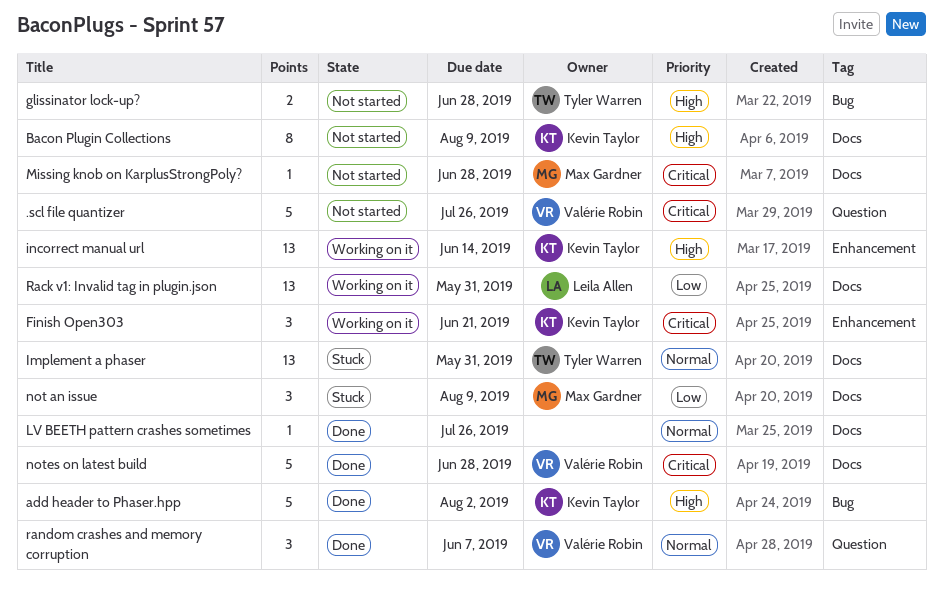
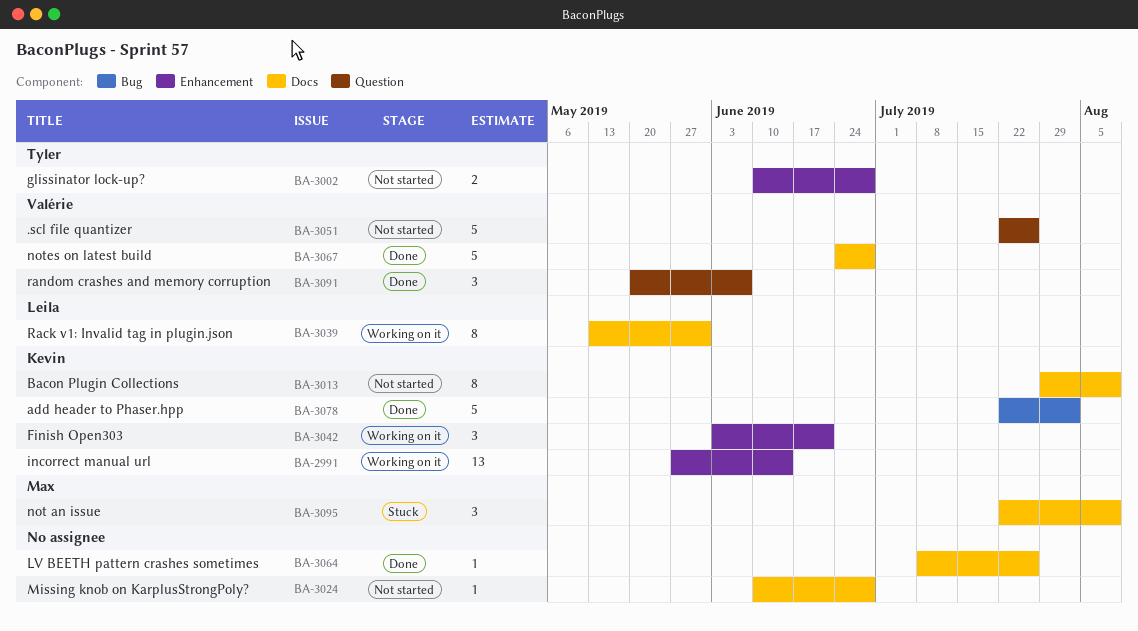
glissinator lock-up?, label: Bug -> Enhancement
Implement a phaser: present -> none
Missing knob on KarplusStrongPoly?, owner: Max Gardner -> none
Rack v1: Invalid tag in plugin.json, estimate: 13 -> 8

